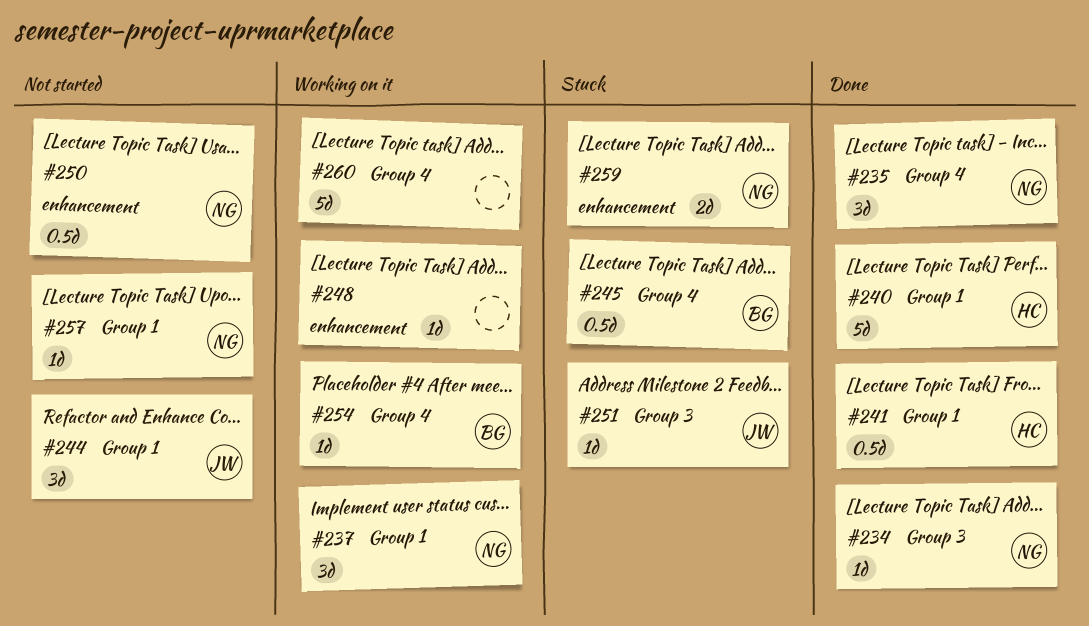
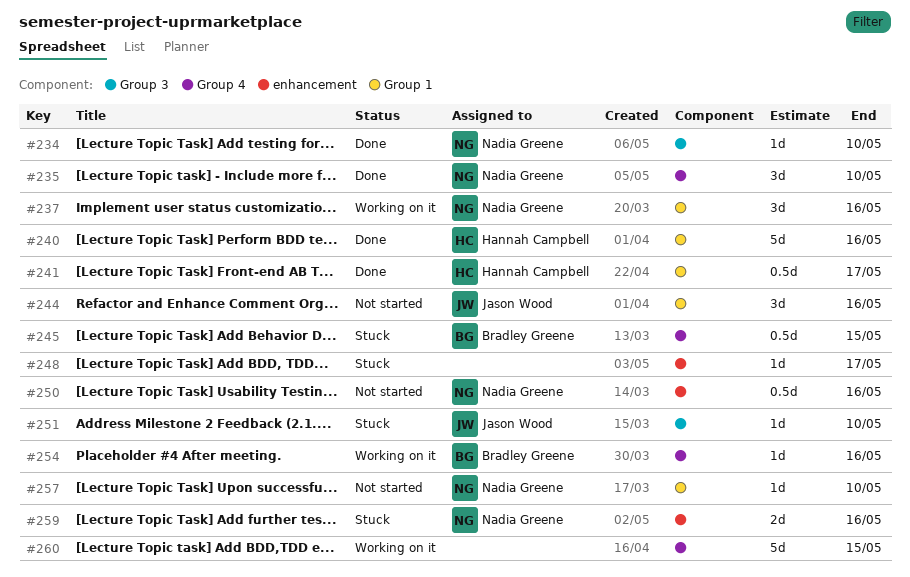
#248, status: Working on it -> Stuck

